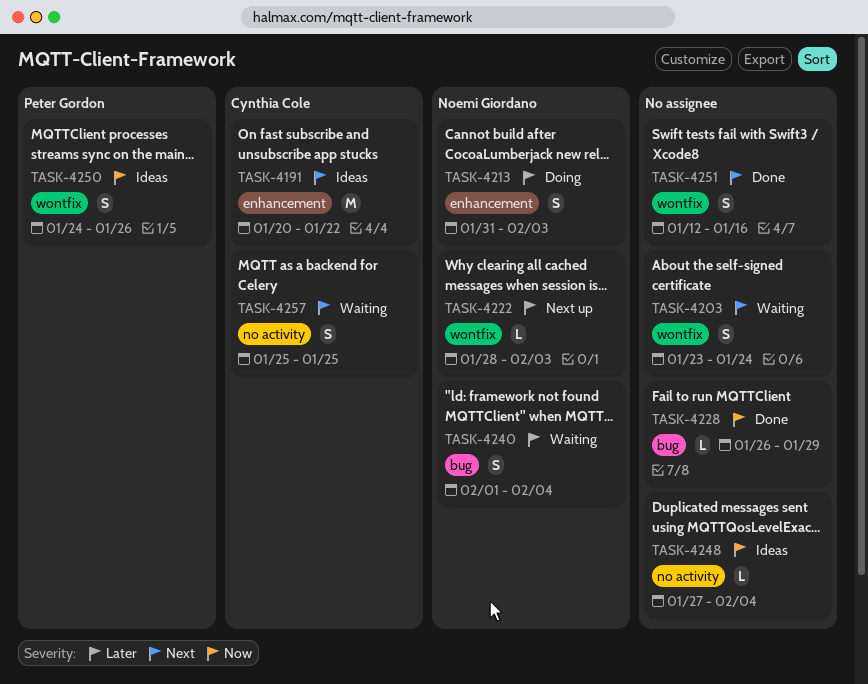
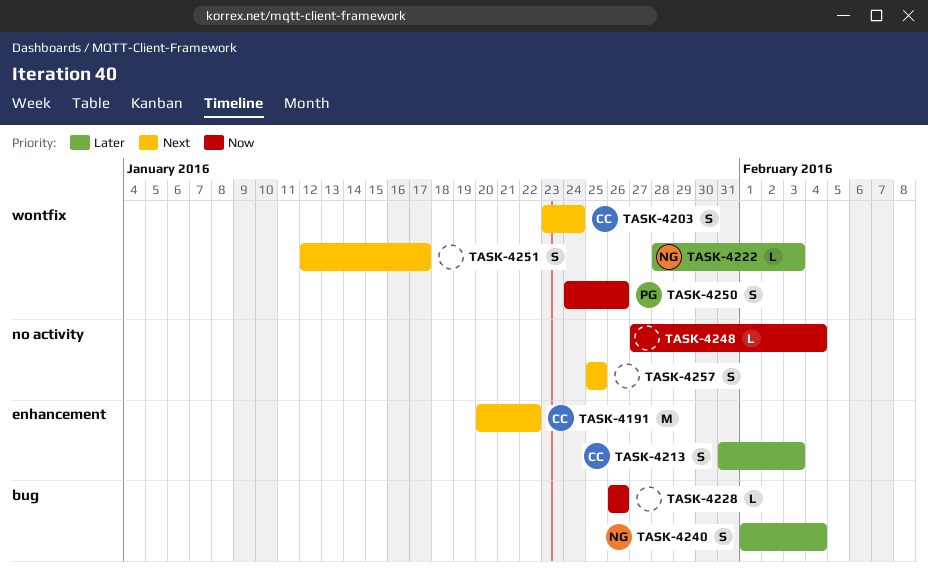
TASK-4203, owner: none -> Cynthia Cole
TASK-4213, owner: Noemi Giordano -> Cynthia Cole
TASK-4228, due: Jan 29 -> Jan 26
TASK-4251, due: Jan 16 -> Jan 17
TASK-4257, owner: Cynthia Cole -> none

